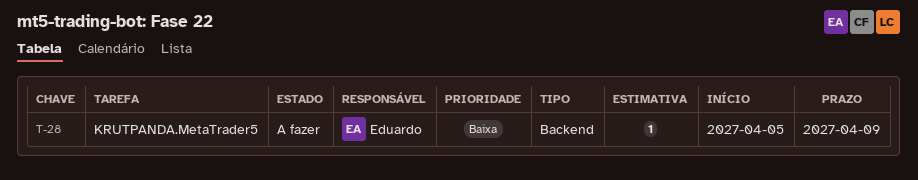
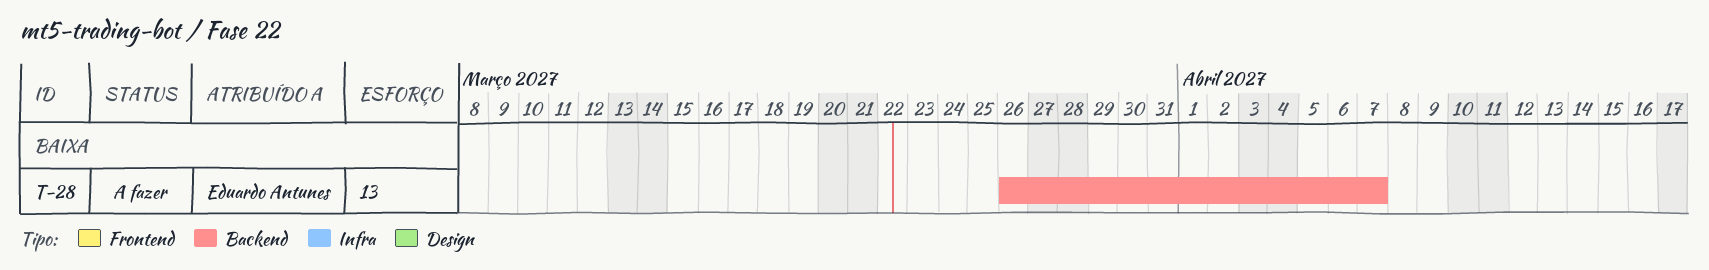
T-28, estimate: 1 -> 13
T-28, start: Apr 5 -> Mar 26
T-28, due: Apr 9 -> Apr 7

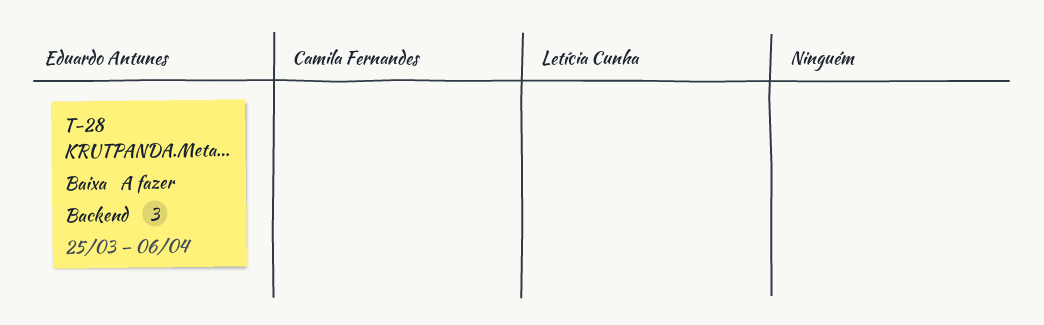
T-28, estimate: 13 -> 3
T-28, start: Mar 26 -> Mar 25
T-28, due: Apr 7 -> Apr 6

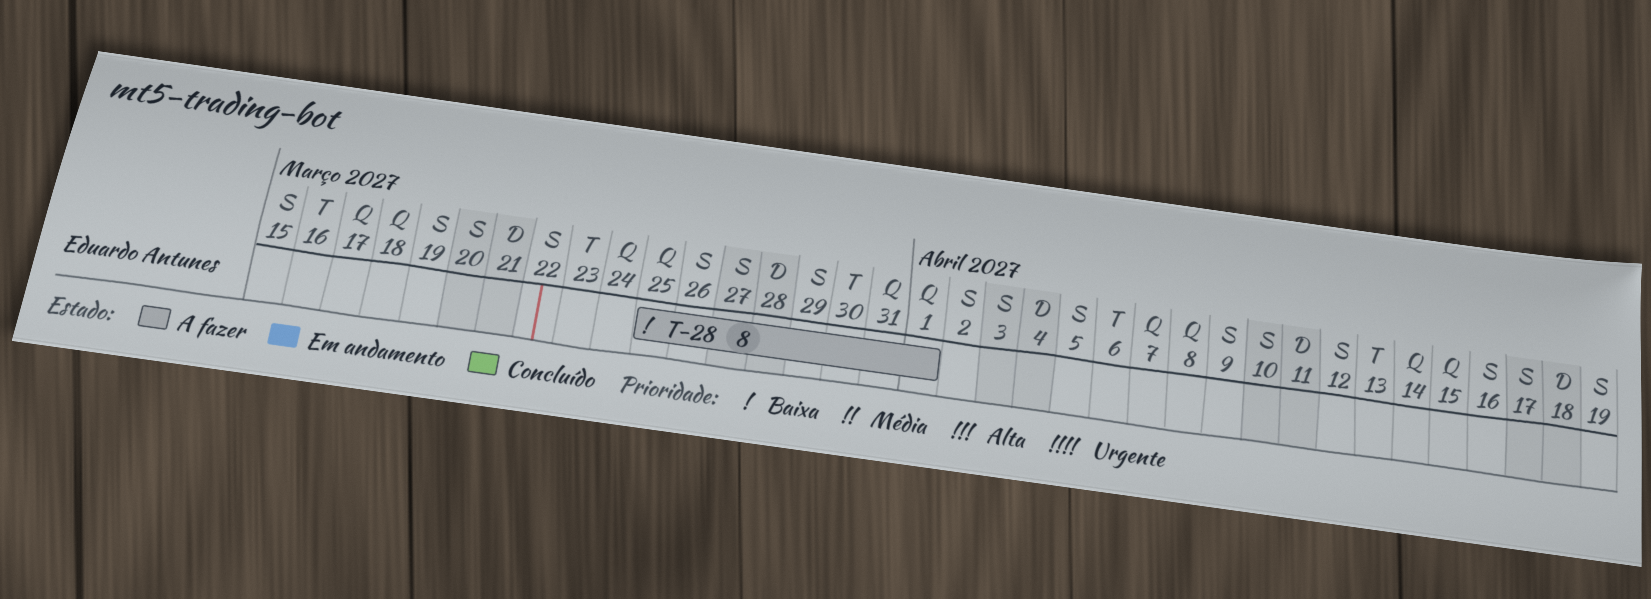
T-28, estimate: 3 -> 8
T-28, due: Apr 6 -> Apr 1

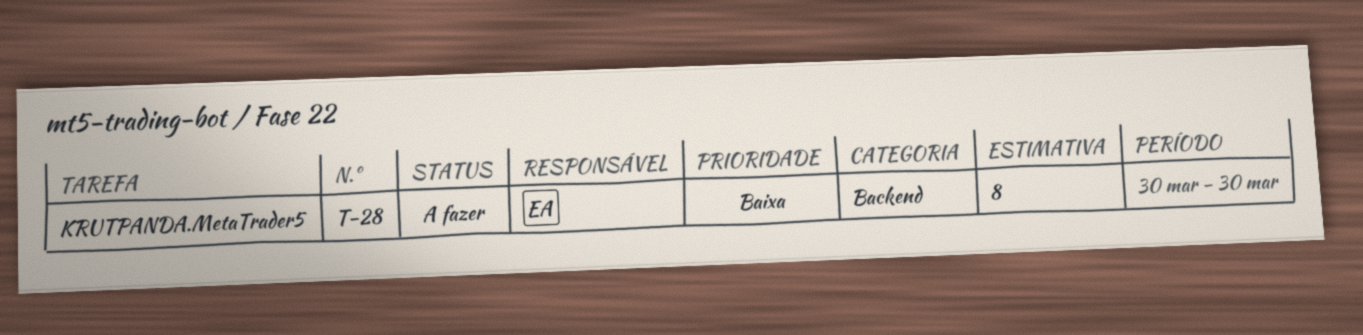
T-28, start: Mar 25 -> Mar 30
T-28, due: Apr 1 -> Mar 30

